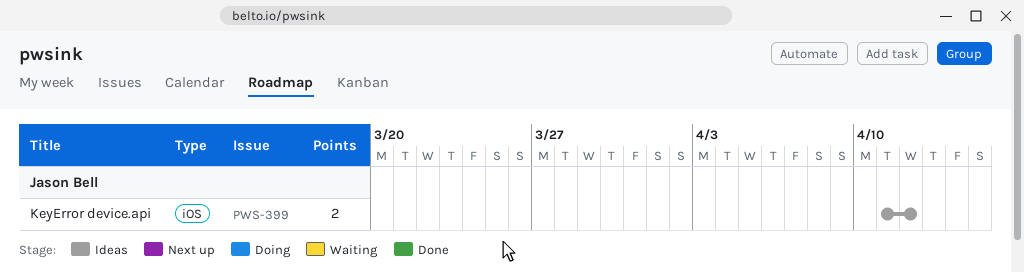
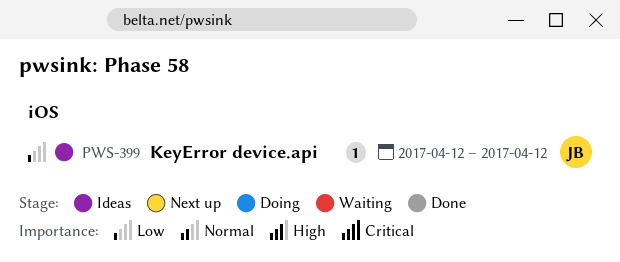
PWS-399, estimate: 2 -> 1
PWS-399, start: Apr 11 -> Apr 12

